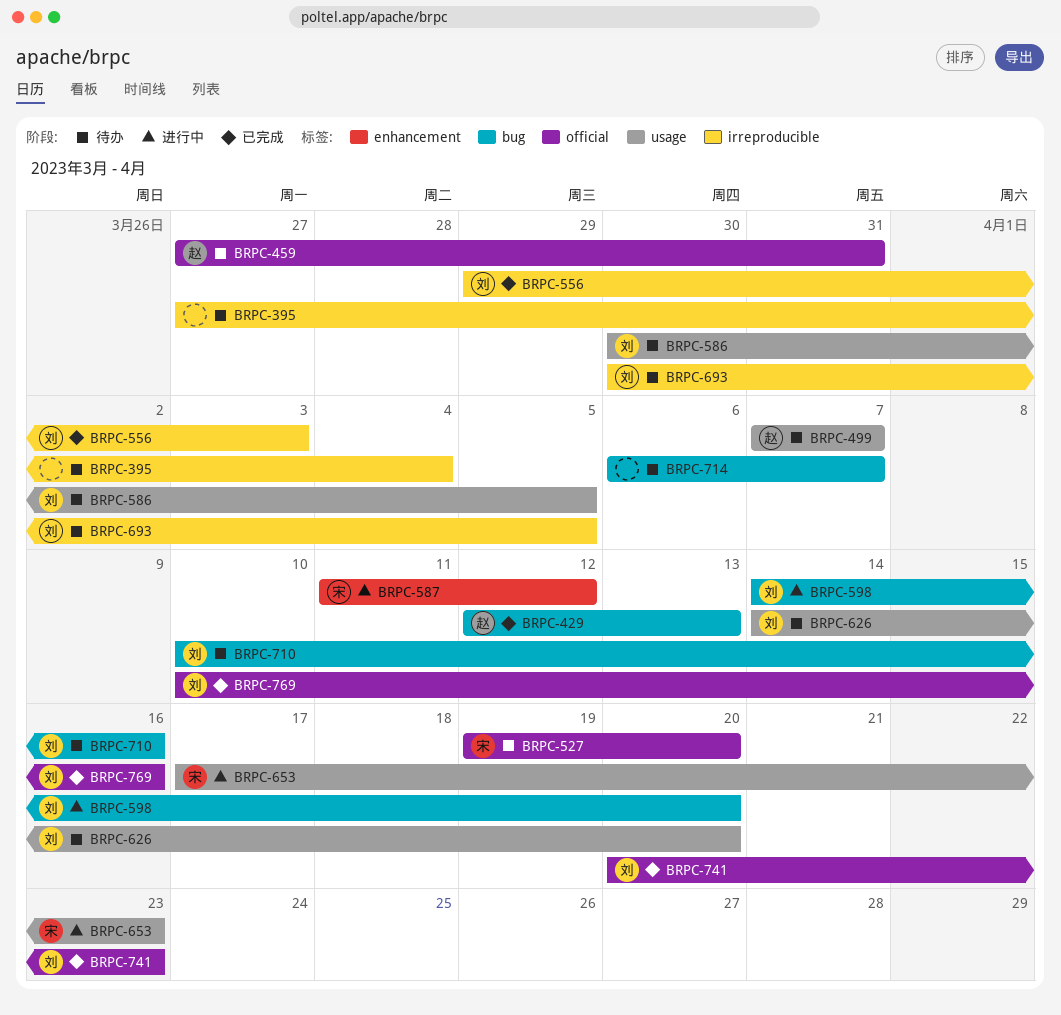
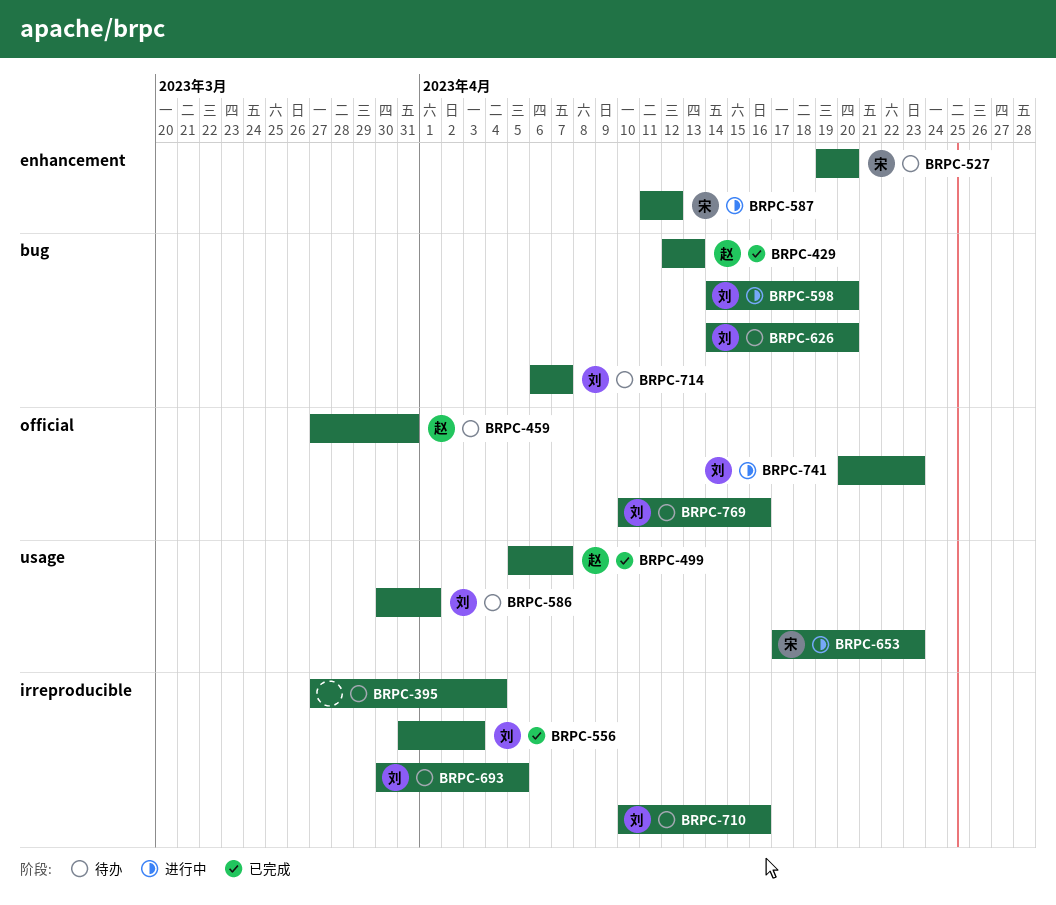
BRPC-499, status: 待办 -> 已完成
BRPC-499, start: Apr 7 -> Apr 5
BRPC-527, label: official -> enhancement
BRPC-556, start: Mar 29 -> Mar 31
BRPC-586, due: Apr 5 -> Apr 1
BRPC-626, label: usage -> bug
BRPC-710, label: bug -> irreproducible
BRPC-714, owner: none -> 刘
BRPC-741, status: 已完成 -> 进行中
BRPC-769, status: 已完成 -> 待办

